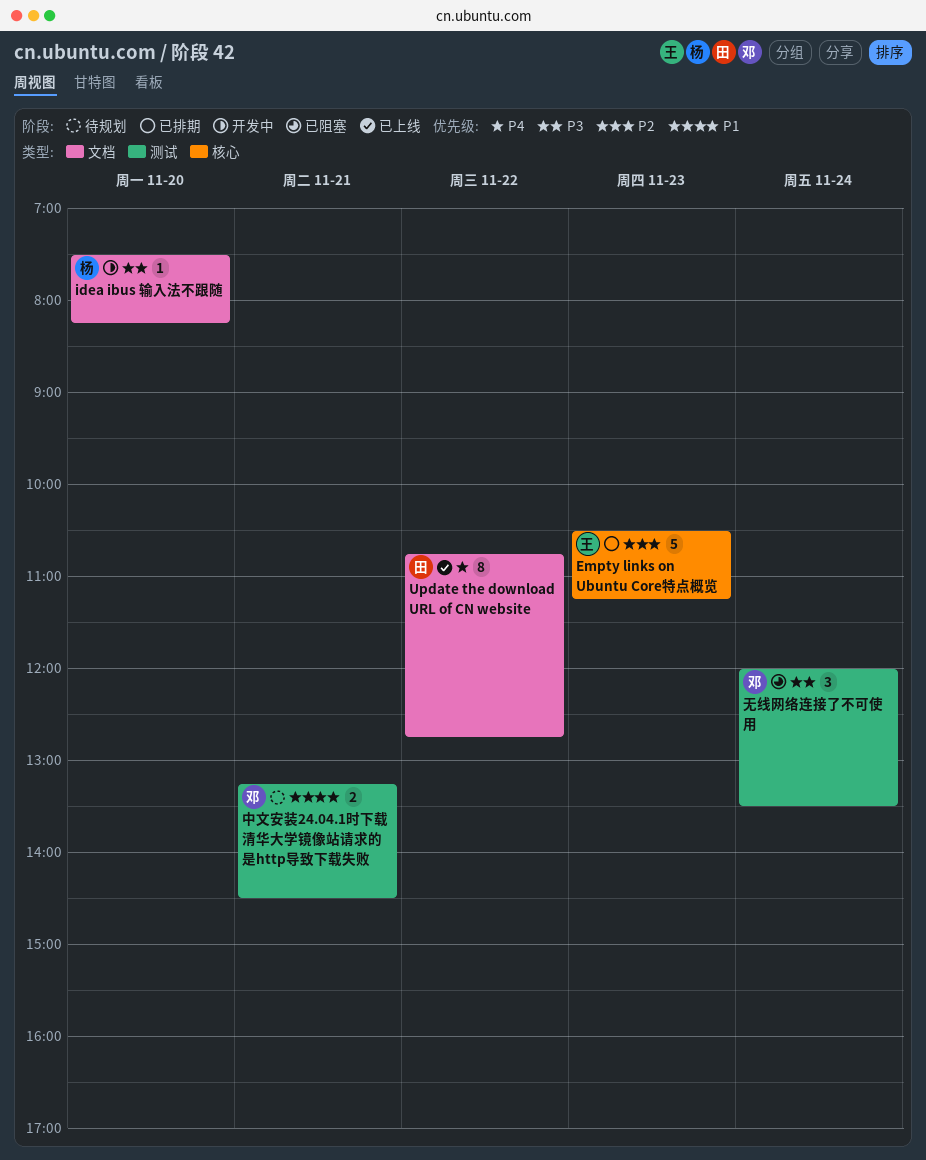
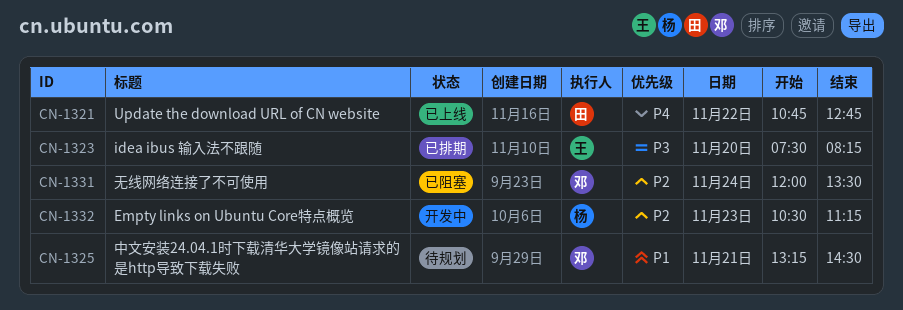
Empty links on Ubuntu Core特点概览, status: 已排期 -> 开发中
Empty links on Ubuntu Core特点概览, owner: 王 -> 杨
idea ibus 输入法不跟随, status: 开发中 -> 已排期
idea ibus 输入法不跟随, owner: 杨 -> 王
无线网络连接了不可使用, priority: P3 -> P2

